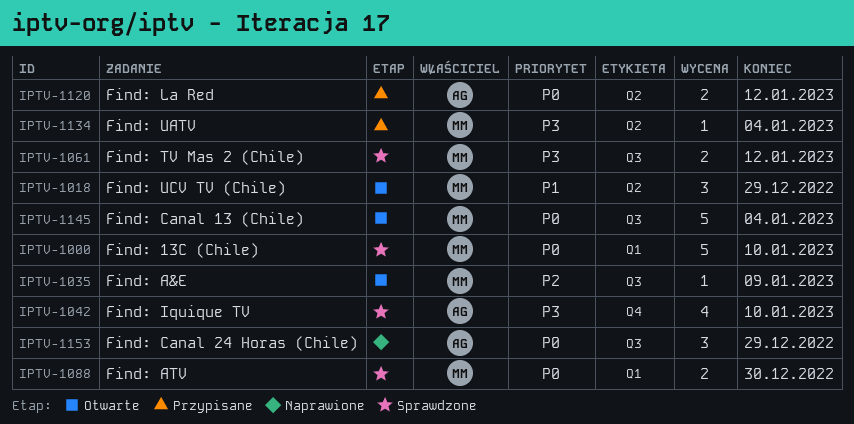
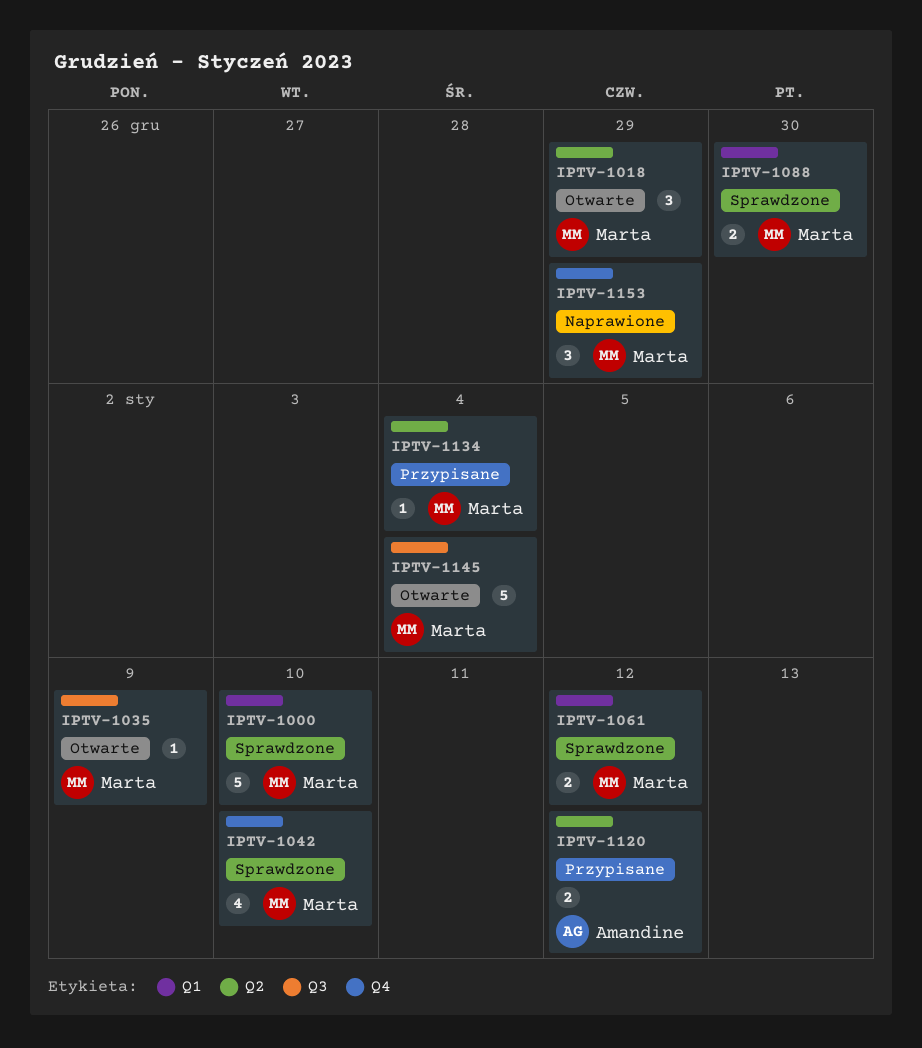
IPTV-1042, owner: Amandine -> Marta
IPTV-1061, label: Q3 -> Q1
IPTV-1153, owner: Amandine -> Marta
IPTV-1153, label: Q3 -> Q4

